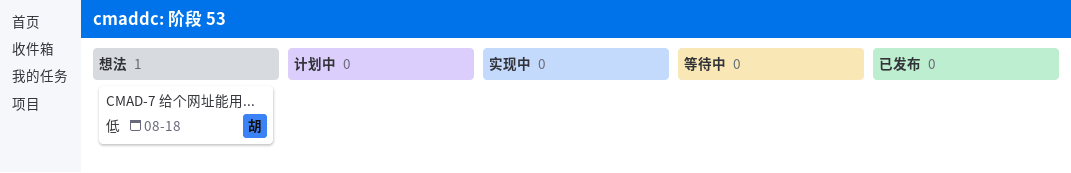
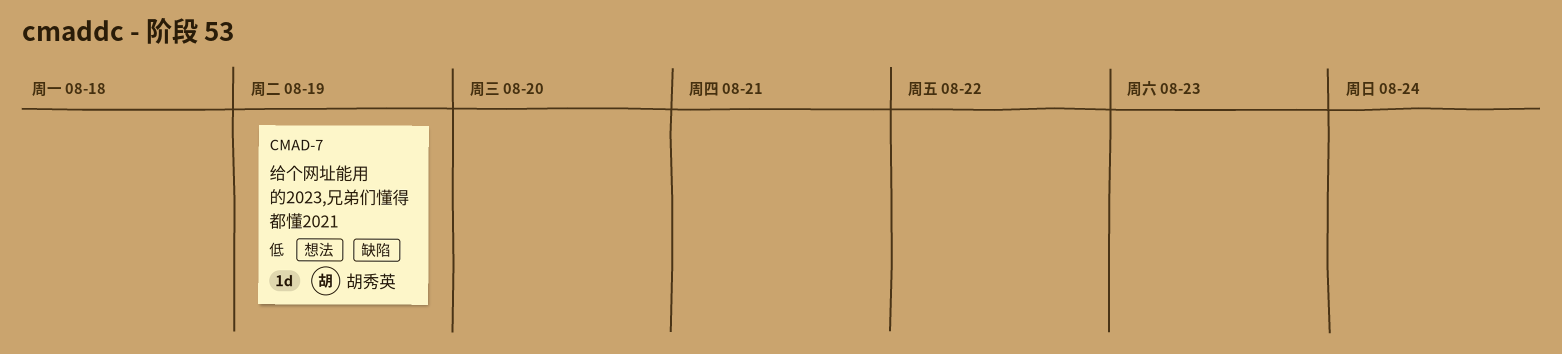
CMAD-7, due: Aug 18 -> Aug 19

